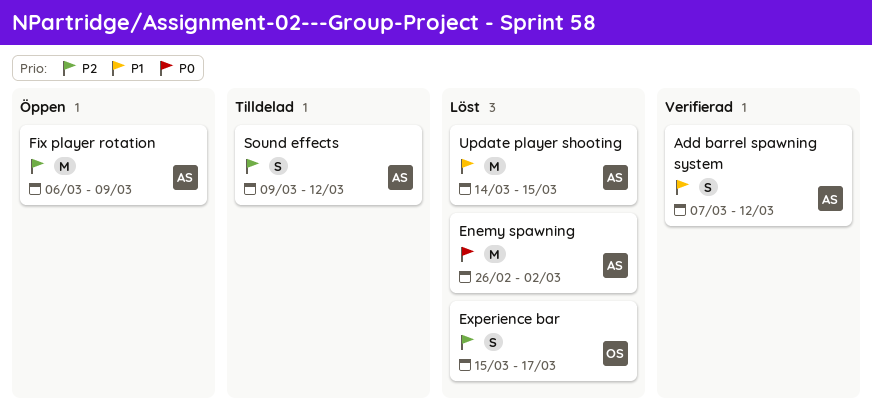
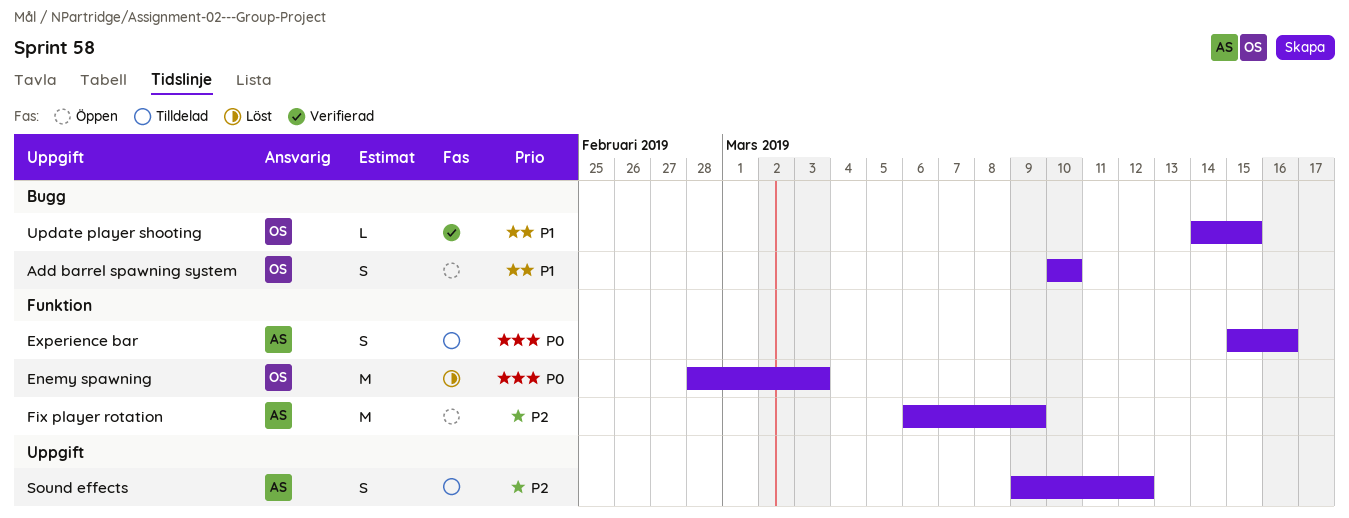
Add barrel spawning system, status: Verifierad -> Öppen
Add barrel spawning system, owner: AS -> OS
Add barrel spawning system, start: Mar 7 -> Mar 10
Add barrel spawning system, due: Mar 12 -> Mar 10
Enemy spawning, owner: AS -> OS
Enemy spawning, start: Feb 26 -> Feb 28
Enemy spawning, due: Mar 2 -> Mar 3
Experience bar, status: Löst -> Tilldelad
Experience bar, owner: OS -> AS
Experience bar, priority: P2 -> P0
Experience bar, due: Mar 17 -> Mar 16
Update player shooting, status: Löst -> Verifierad
Update player shooting, owner: AS -> OS
Update player shooting, estimate: M -> L

